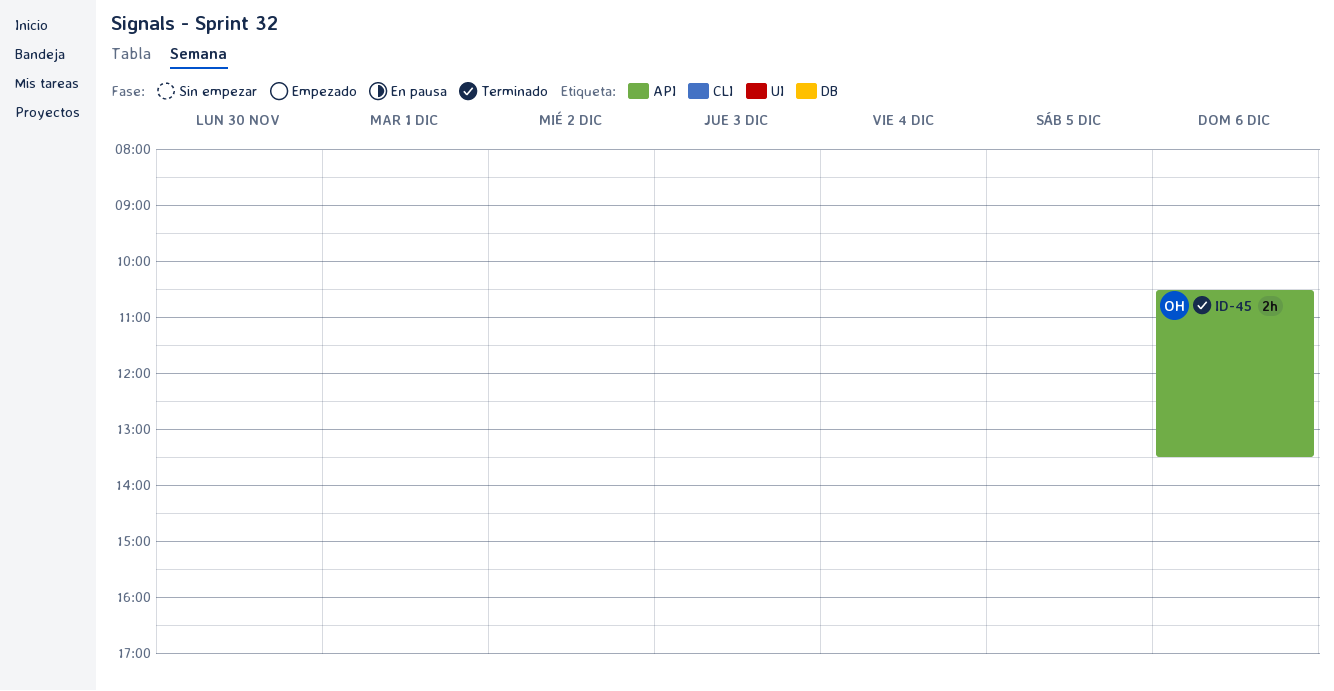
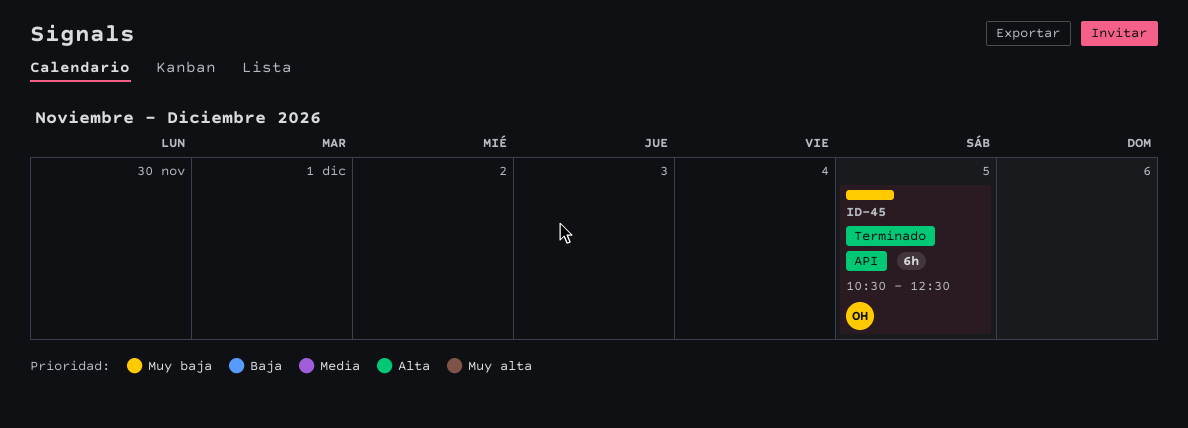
ID-45, estimate: 2h -> 6h
ID-45, day: Dec 6 -> Dec 5
ID-45, ends: 13:30 -> 12:30

